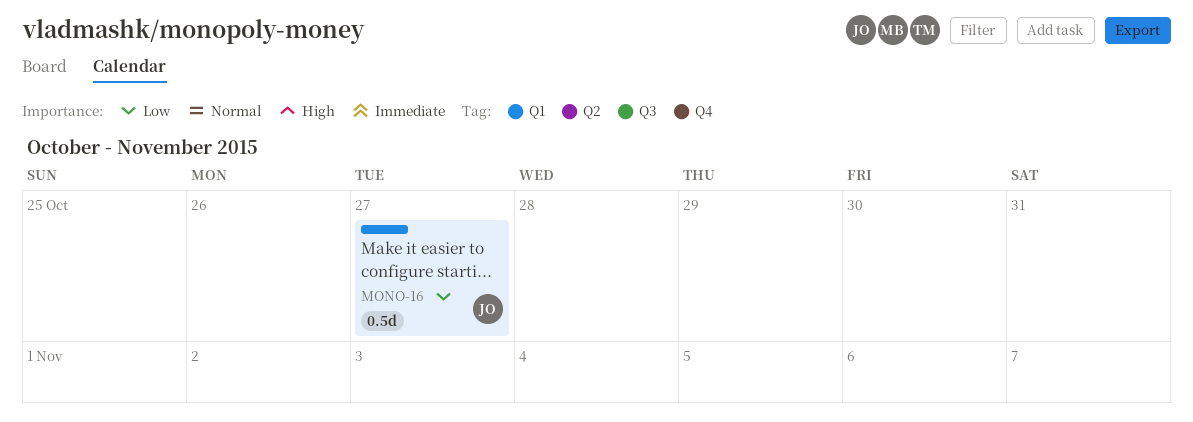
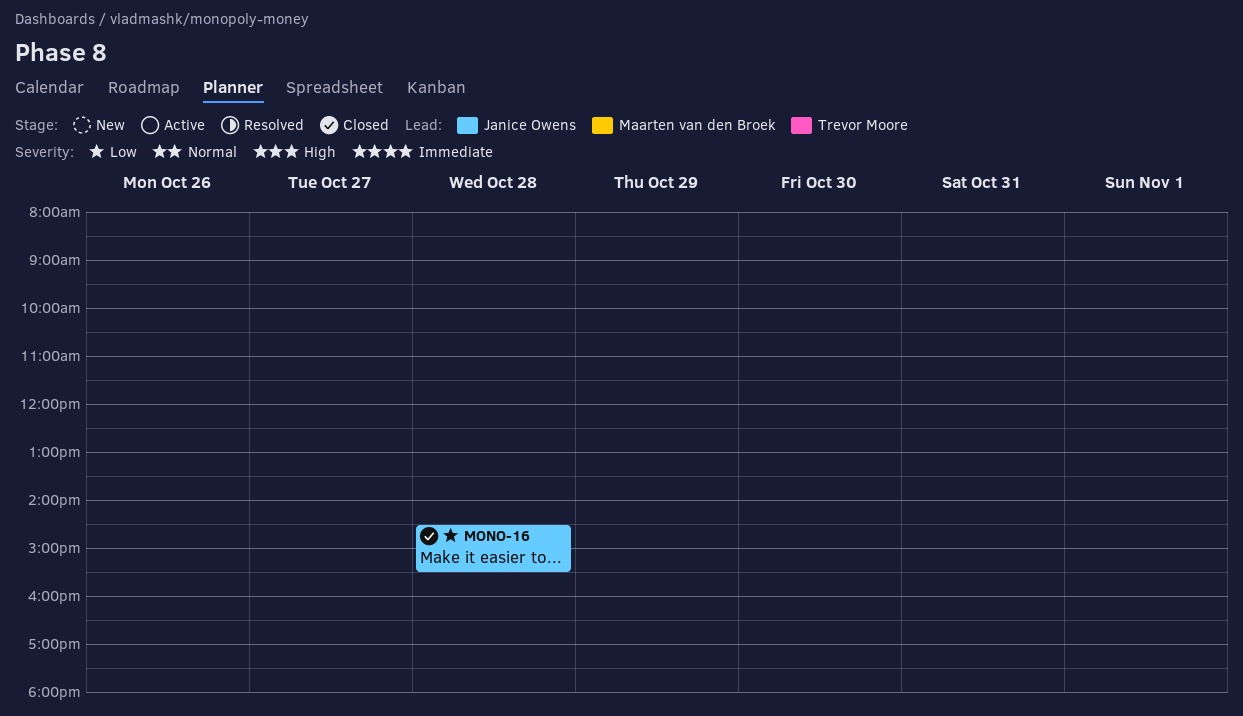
MONO-16, day: Oct 27 -> Oct 28

